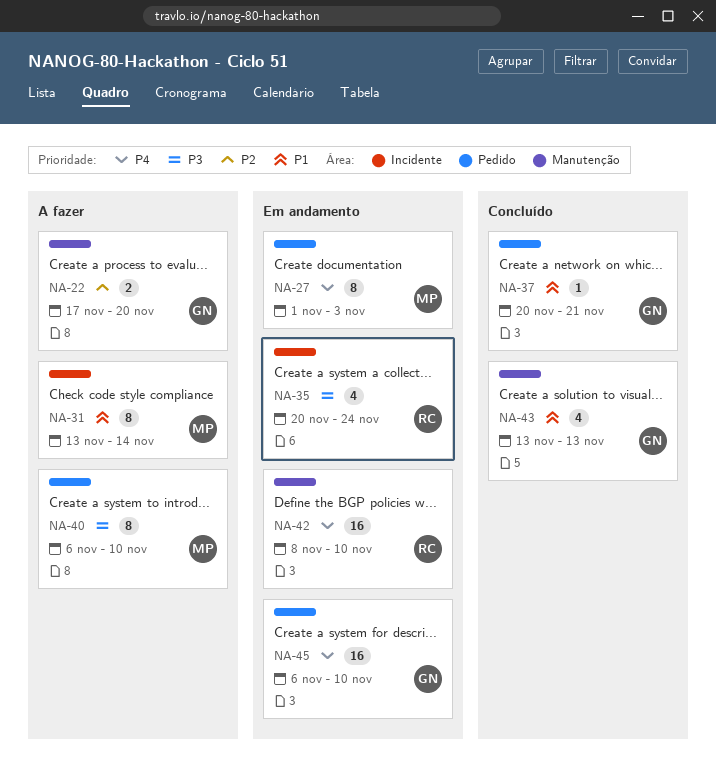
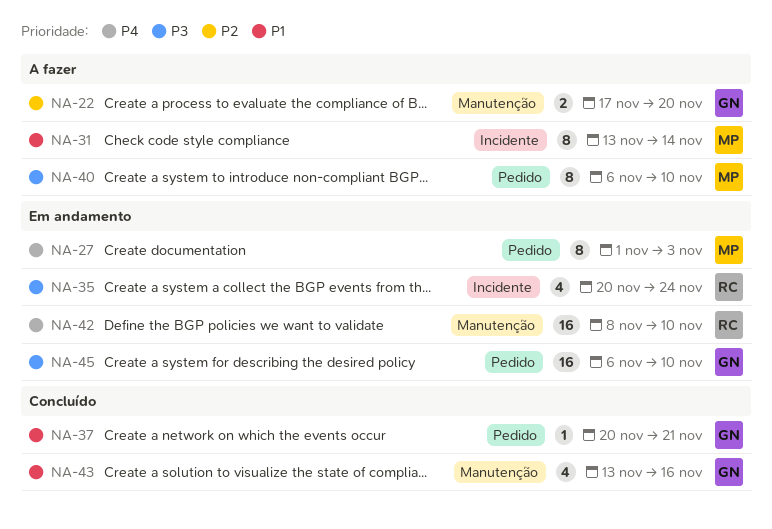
NA-43, due: Nov 13 -> Nov 16
NA-45, priority: P4 -> P3

